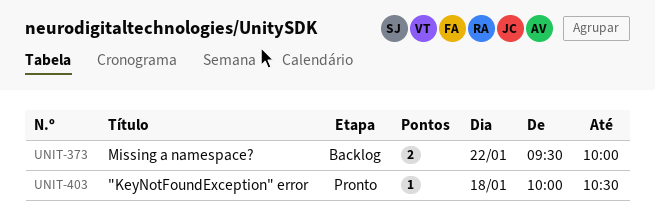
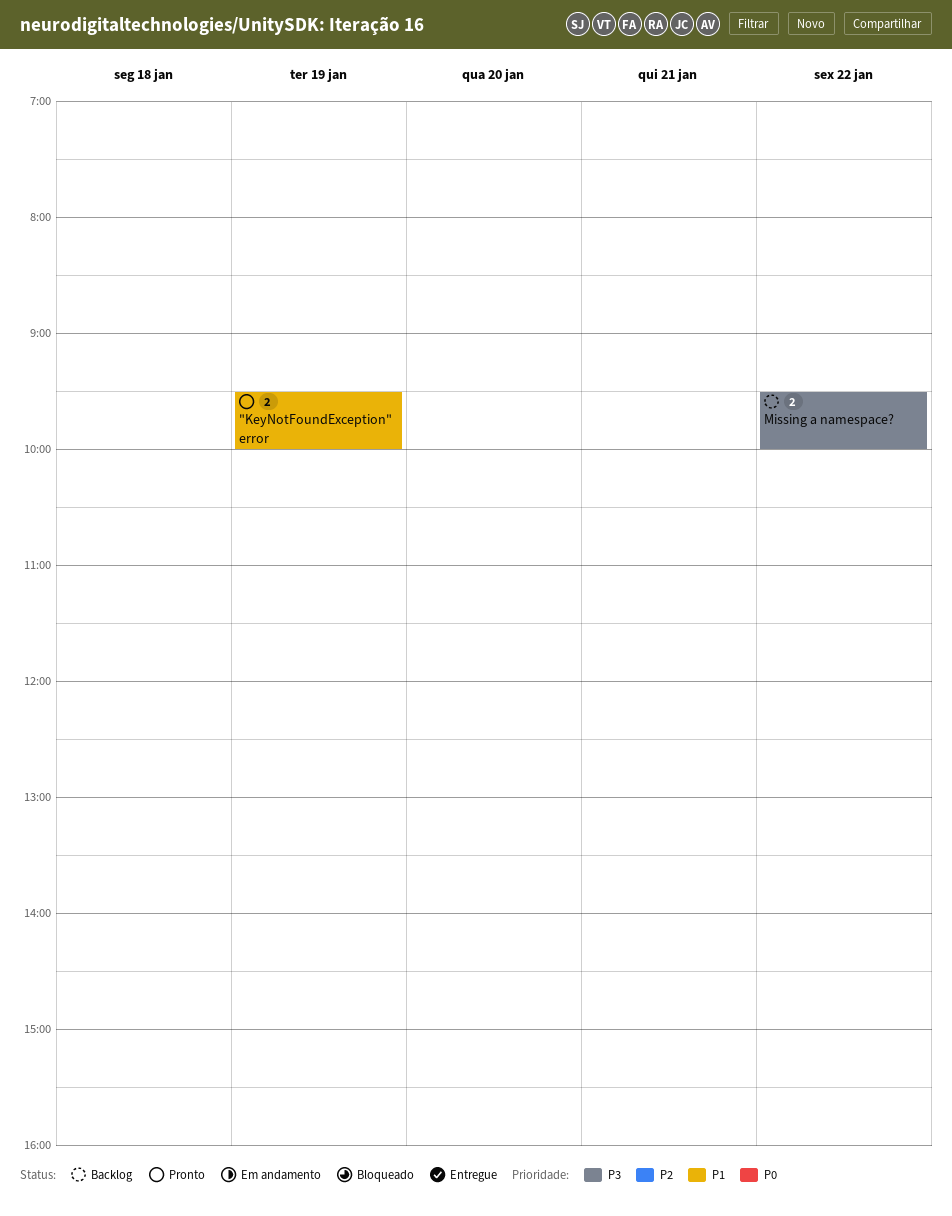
"KeyNotFoundException" error, estimate: 1 -> 2
"KeyNotFoundException" error, day: Jan 18 -> Jan 19
"KeyNotFoundException" error, begins: 10:00 -> 09:30
"KeyNotFoundException" error, ends: 10:30 -> 10:00

